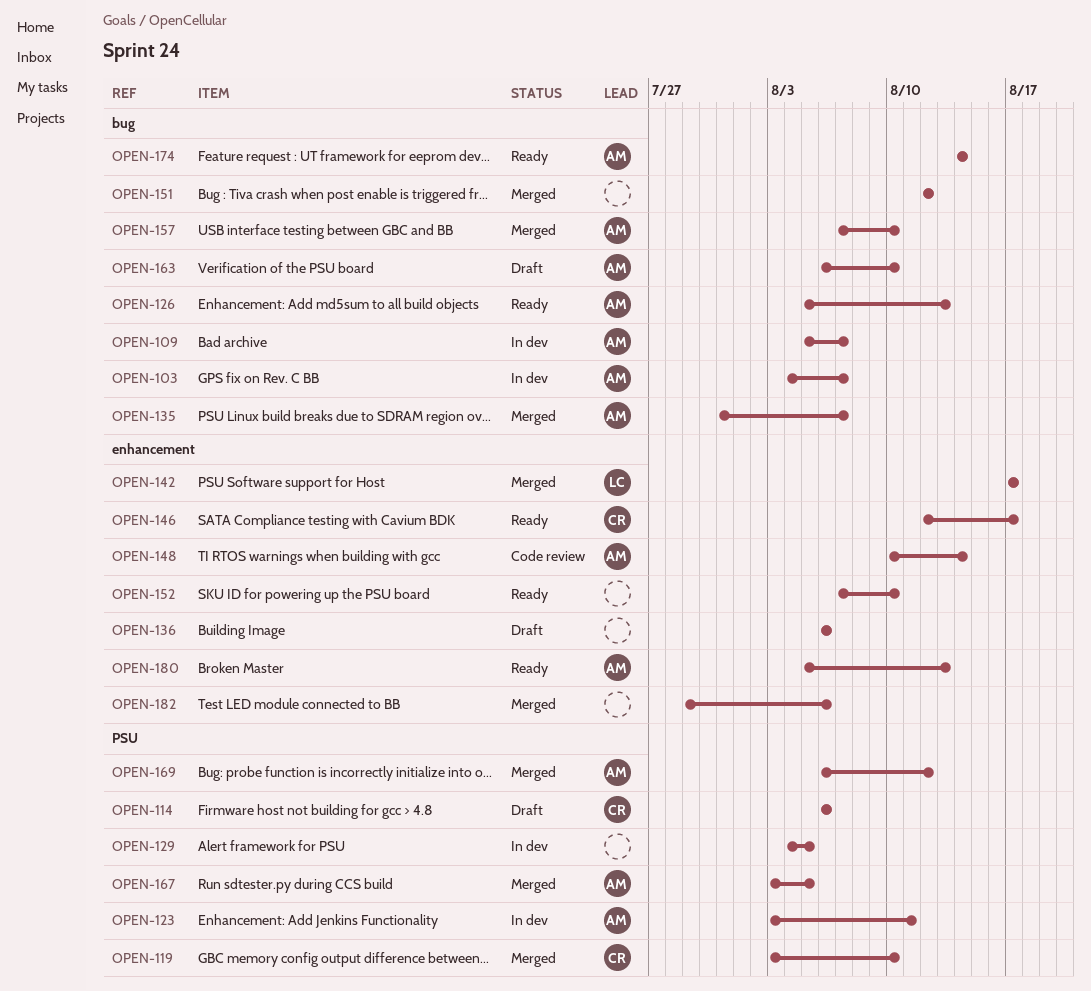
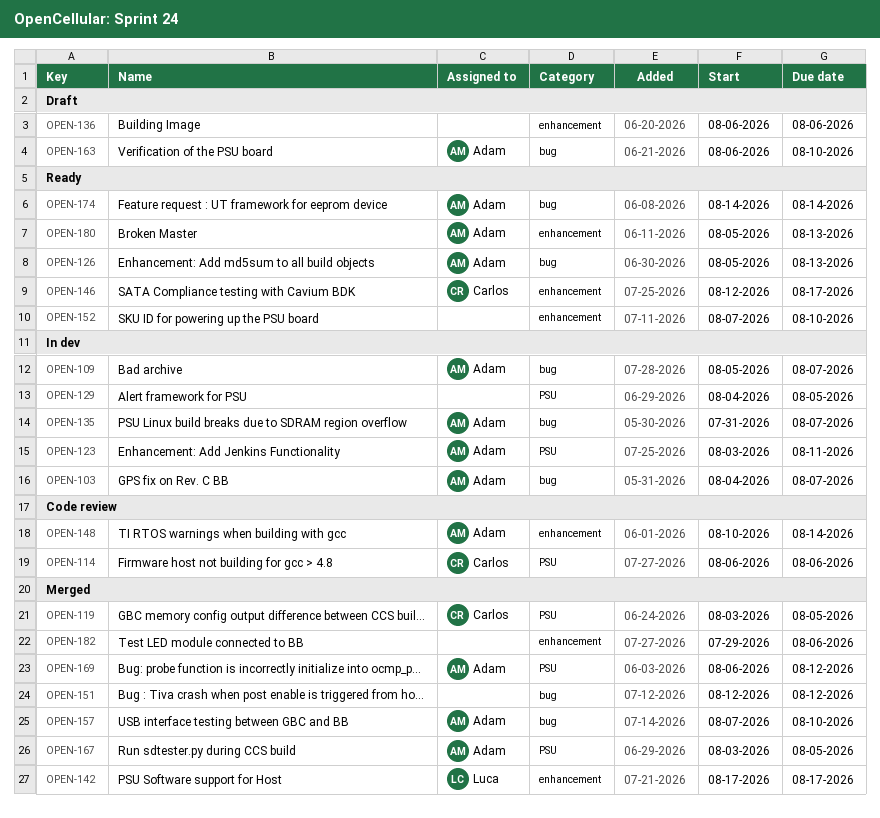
OPEN-114, status: Draft -> Code review
OPEN-119, due: Aug 10 -> Aug 5
OPEN-135, status: Merged -> In dev

